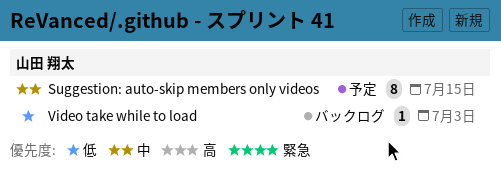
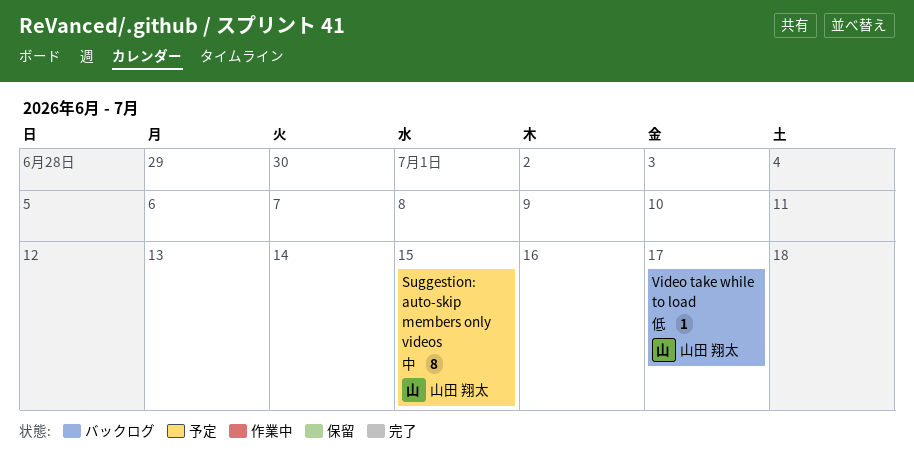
Video take while to load, due: Jul 3 -> Jul 17

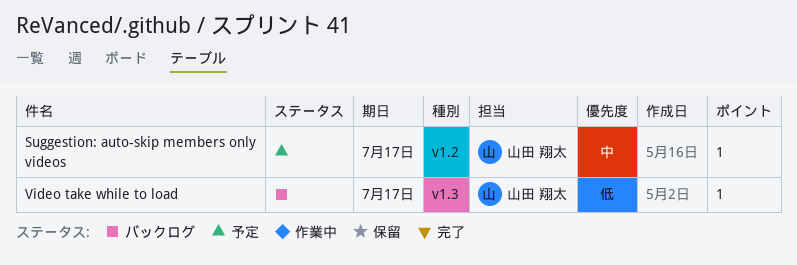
Suggestion: auto-skip members only videos, estimate: 8 -> 1
Suggestion: auto-skip members only videos, due: Jul 15 -> Jul 17

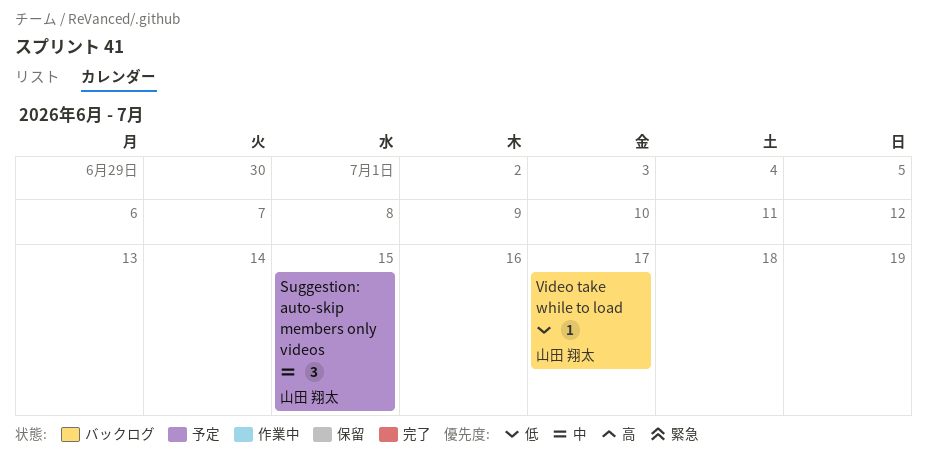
Suggestion: auto-skip members only videos, estimate: 1 -> 3
Suggestion: auto-skip members only videos, due: Jul 17 -> Jul 15

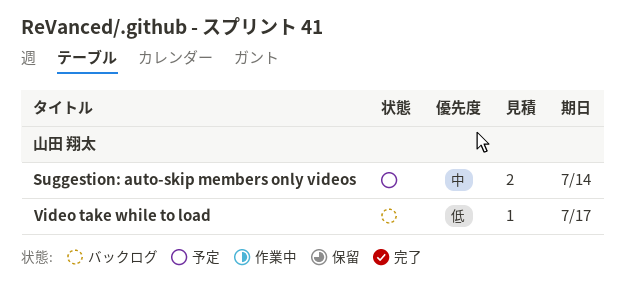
Suggestion: auto-skip members only videos, estimate: 3 -> 2
Suggestion: auto-skip members only videos, due: Jul 15 -> Jul 14

